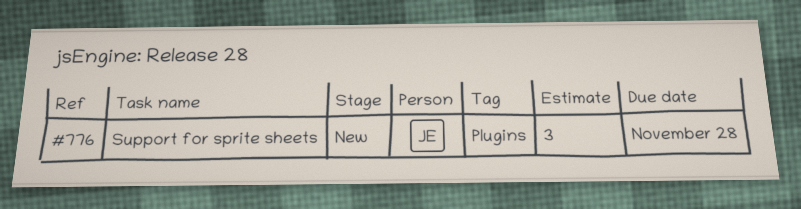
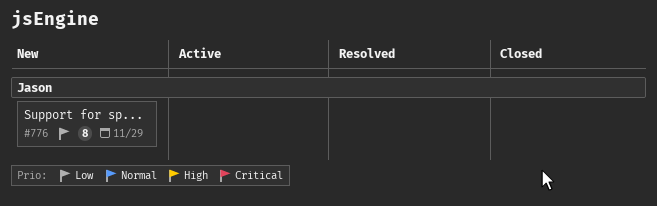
#776, estimate: 3 -> 8
#776, due: Nov 28 -> Nov 29

